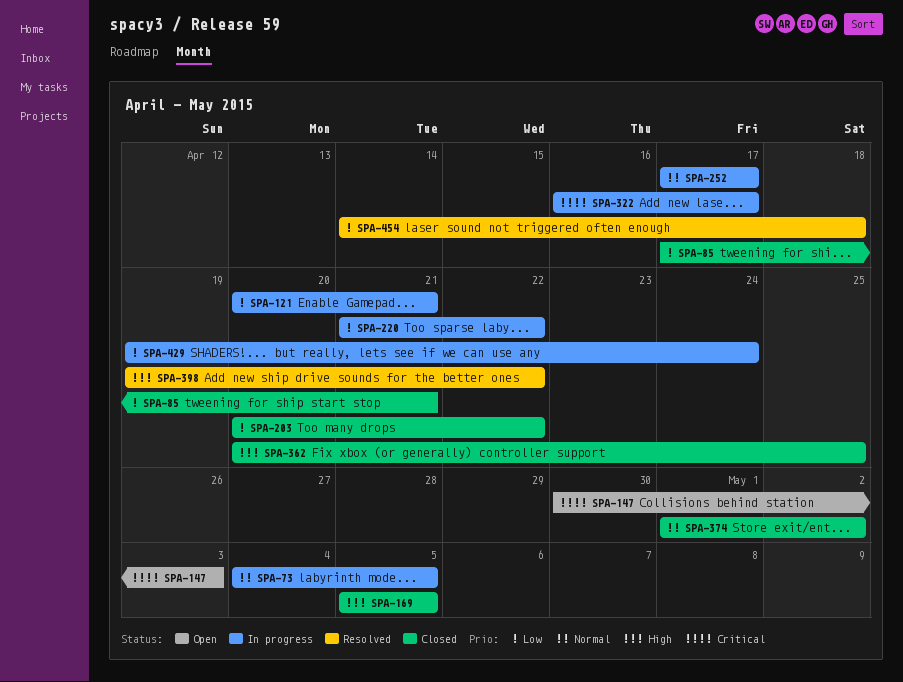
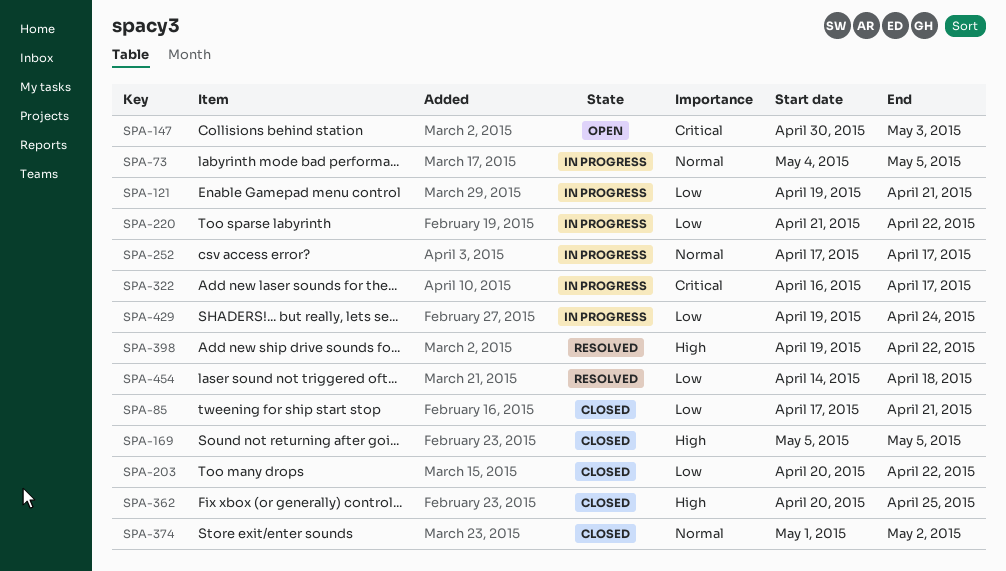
SPA-121, start: Apr 20 -> Apr 19

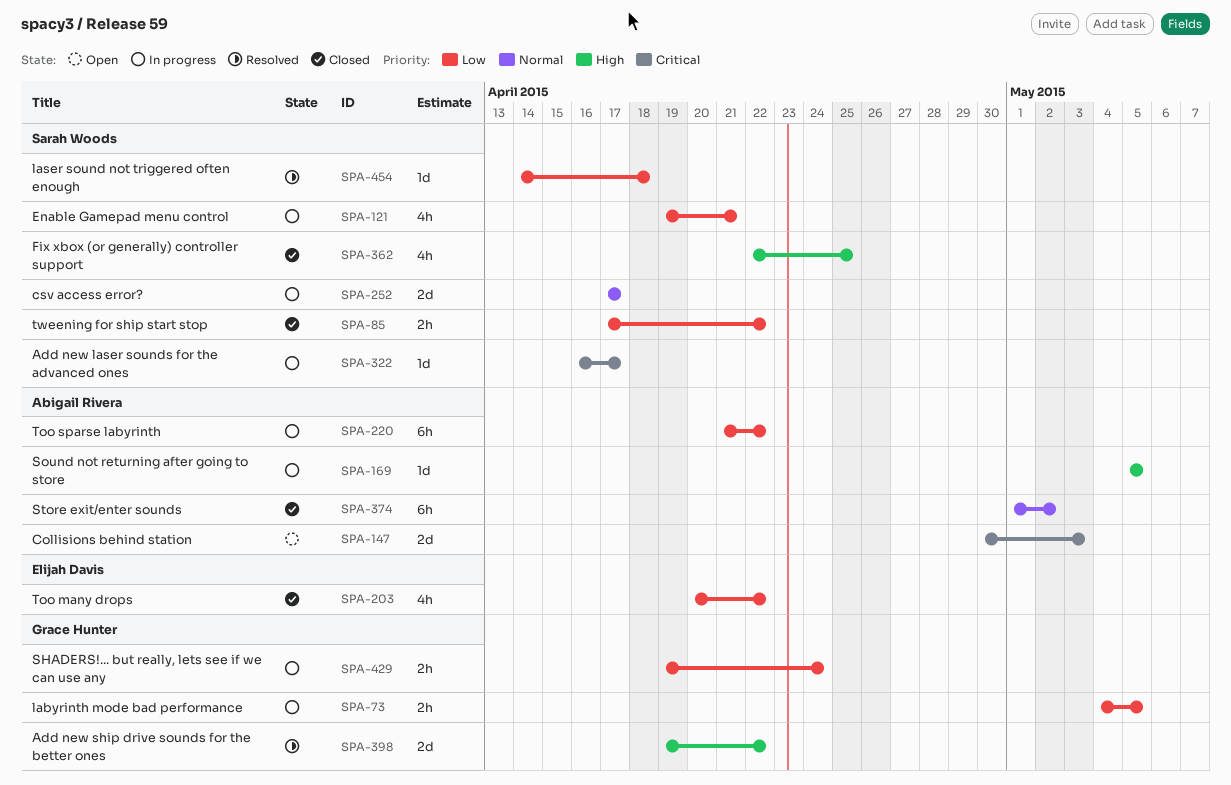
SPA-73, priority: Normal -> Low
SPA-85, due: Apr 21 -> Apr 22
SPA-169, status: Closed -> In progress
SPA-362, start: Apr 20 -> Apr 22

